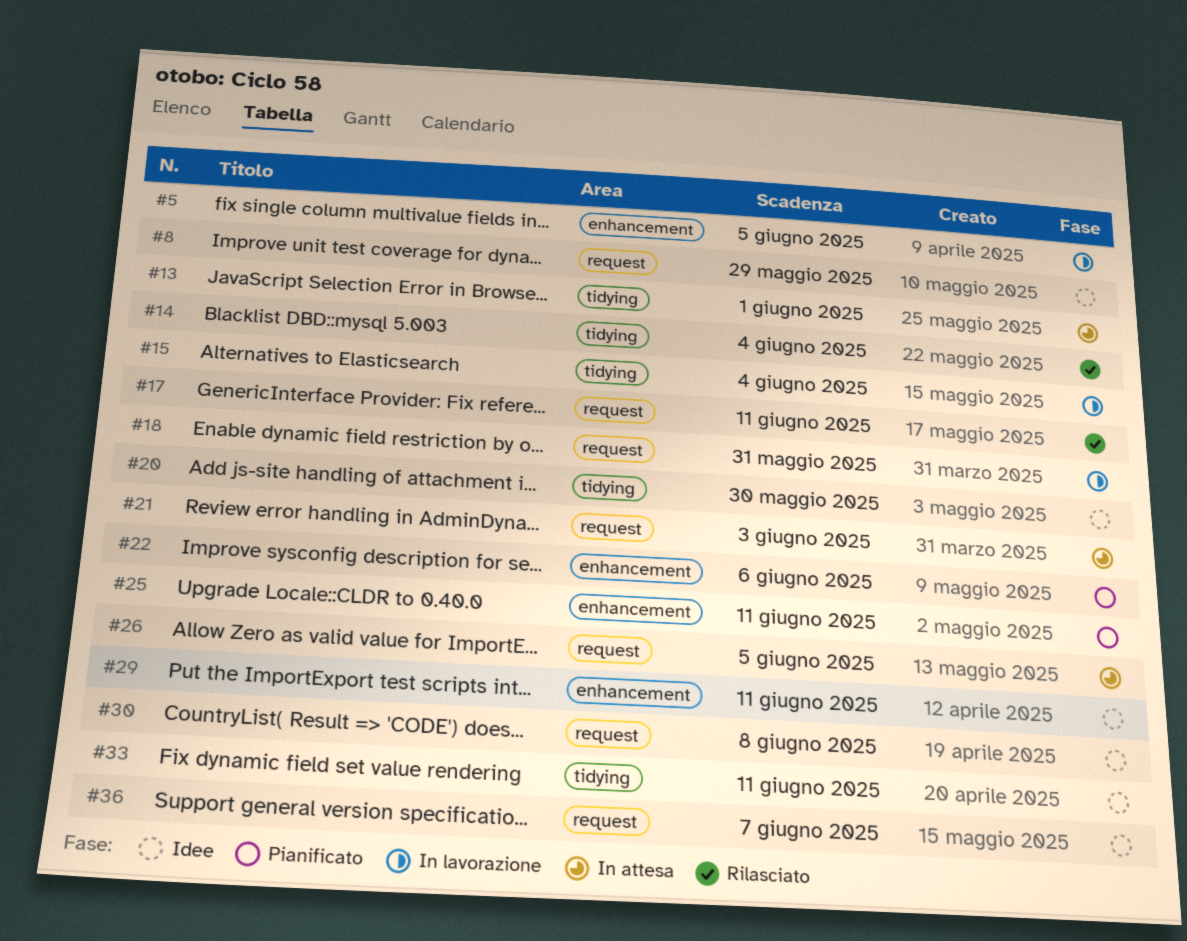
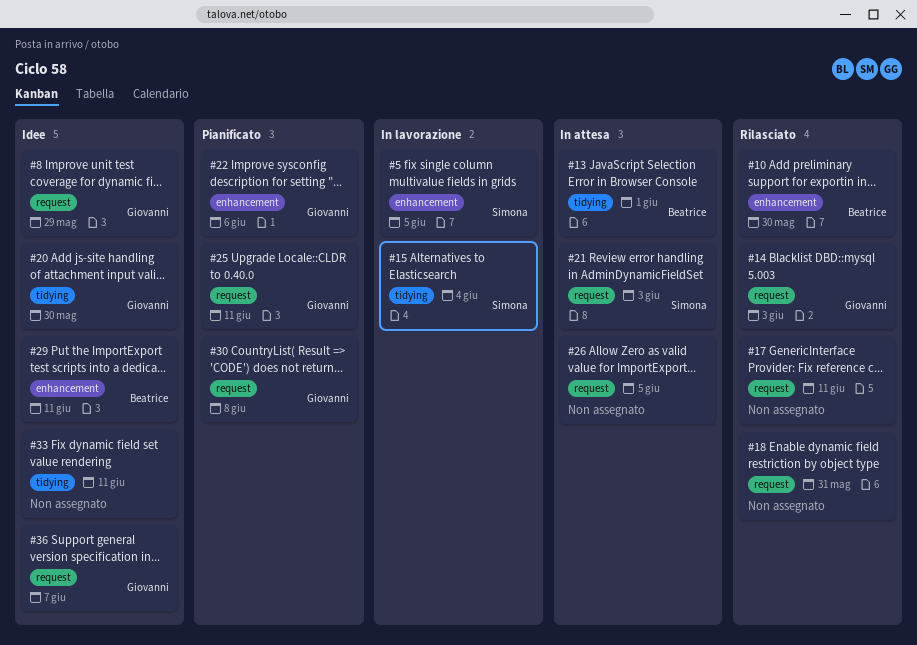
#10: none -> present
#14, label: tidying -> request
#14, due: Jun 4 -> Jun 3
#18, status: In lavorazione -> Rilasciato
#25, label: enhancement -> request
#30, status: Idee -> Pianificato

